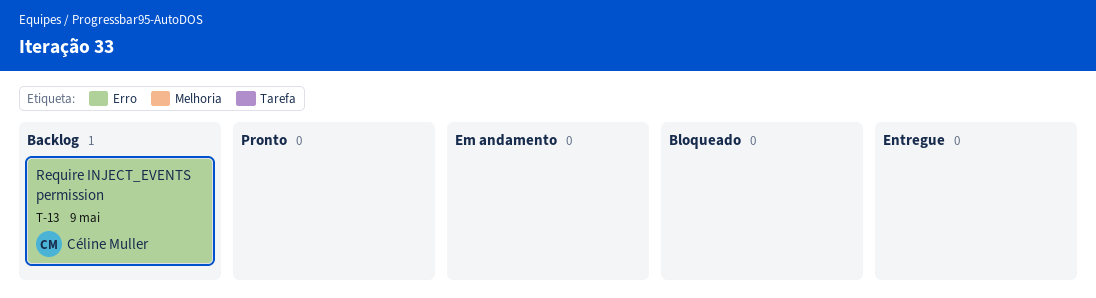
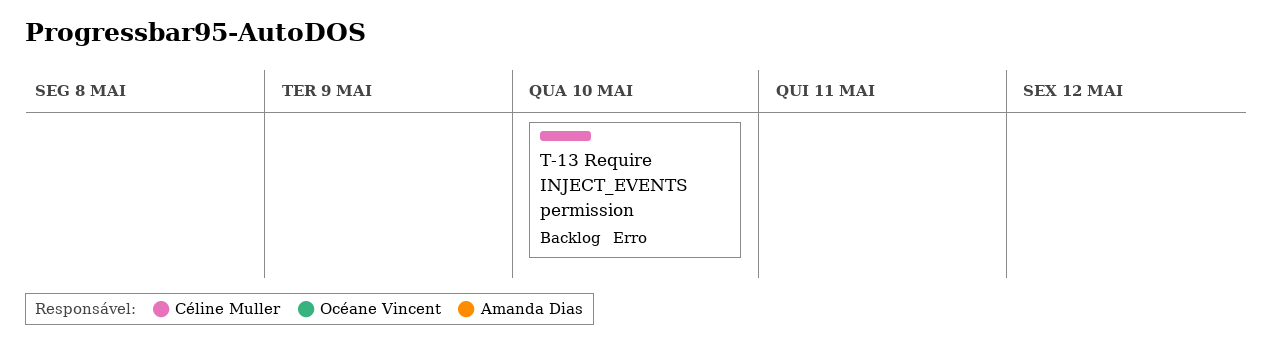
T-13, due: May 9 -> May 10

